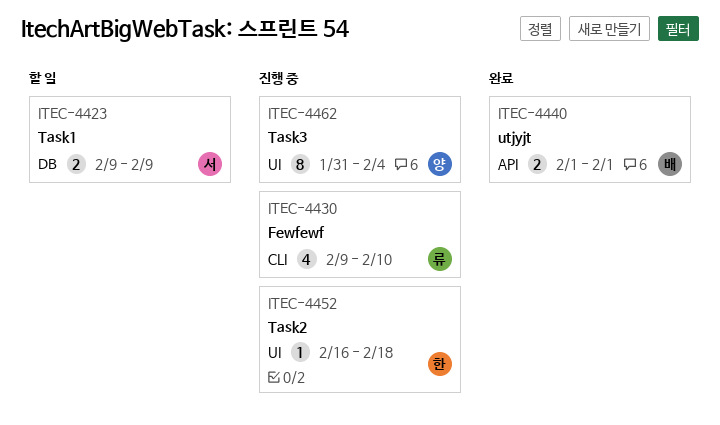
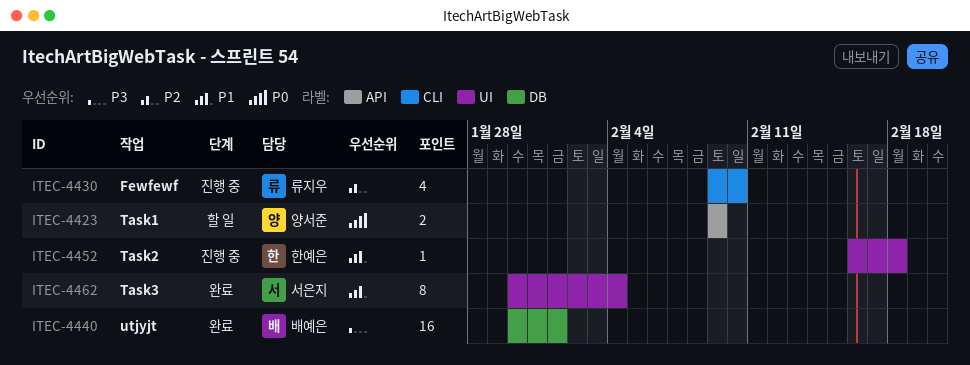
ITEC-4423, owner: 서은지 -> 양서준
ITEC-4423, label: DB -> API
ITEC-4440, label: API -> DB
ITEC-4440, estimate: 2 -> 16
ITEC-4440, start: Feb 1 -> Jan 30
ITEC-4462, status: 진행 중 -> 완료
ITEC-4462, owner: 양서준 -> 서은지
ITEC-4462, start: Jan 31 -> Jan 30

